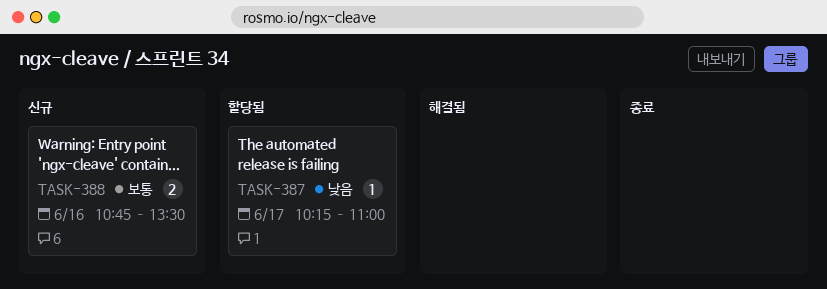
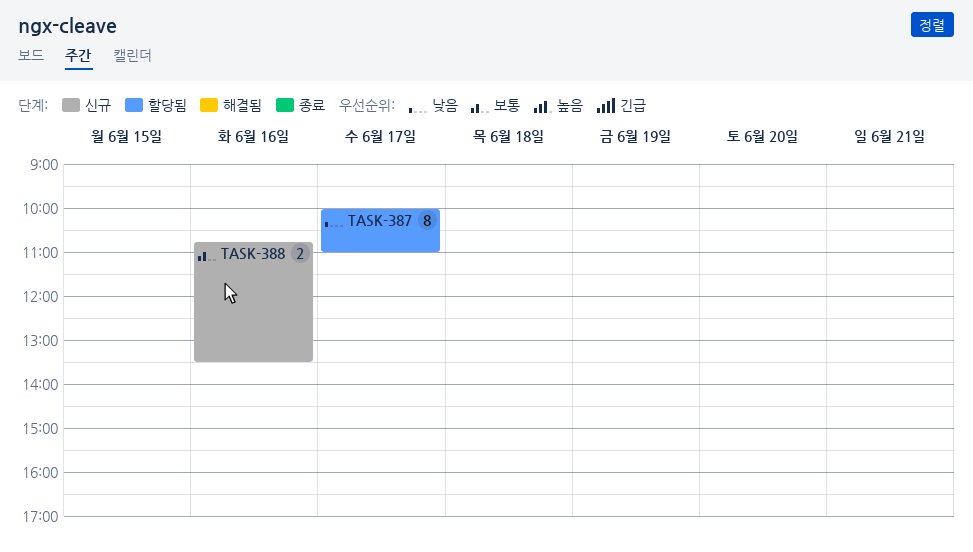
TASK-387, estimate: 1 -> 8
TASK-387, begins: 10:15 -> 10:00

